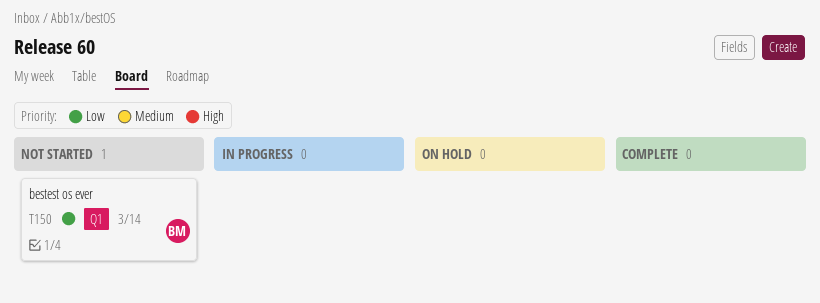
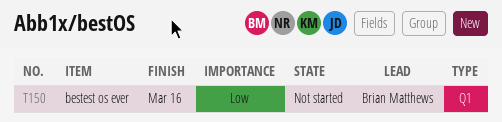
T150, due: Mar 14 -> Mar 16

